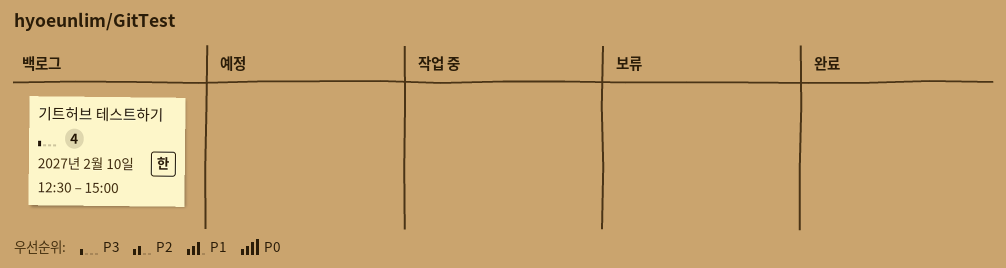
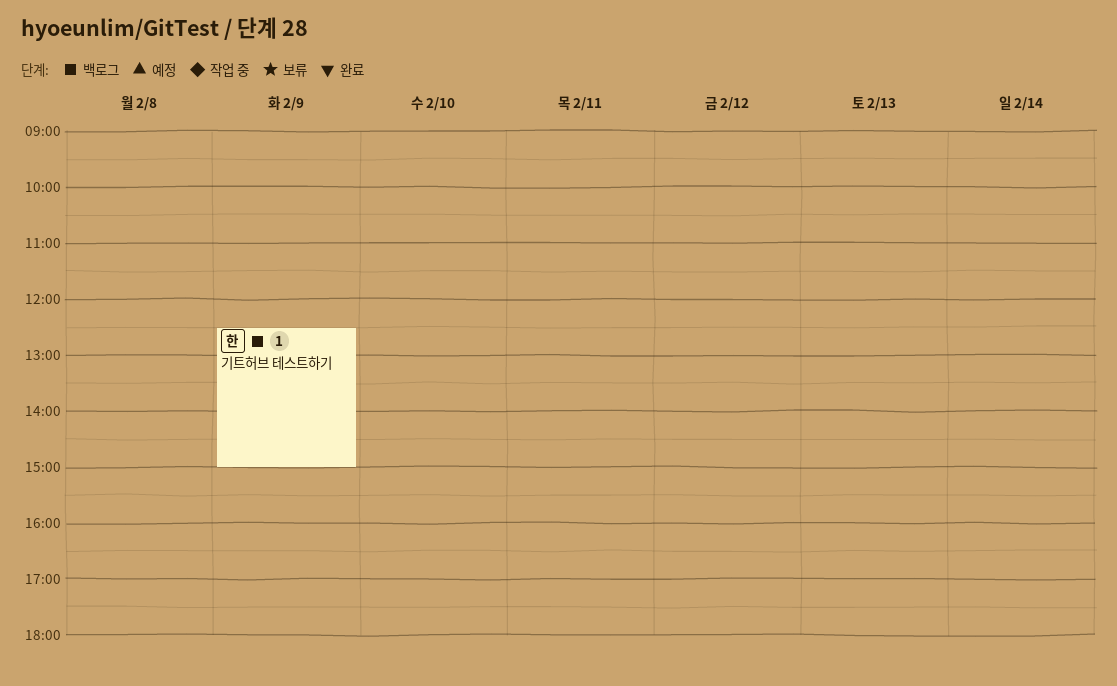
기트허브 테스트하기, estimate: 4 -> 1
기트허브 테스트하기, day: Feb 10 -> Feb 9

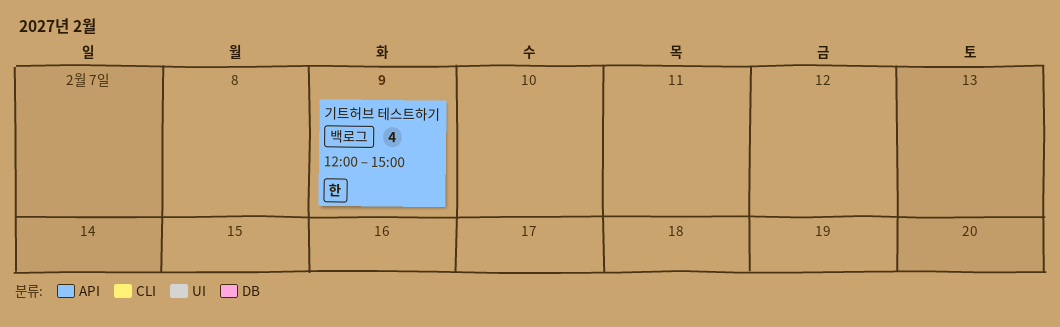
기트허브 테스트하기, estimate: 1 -> 4
기트허브 테스트하기, begins: 12:30 -> 12:00

